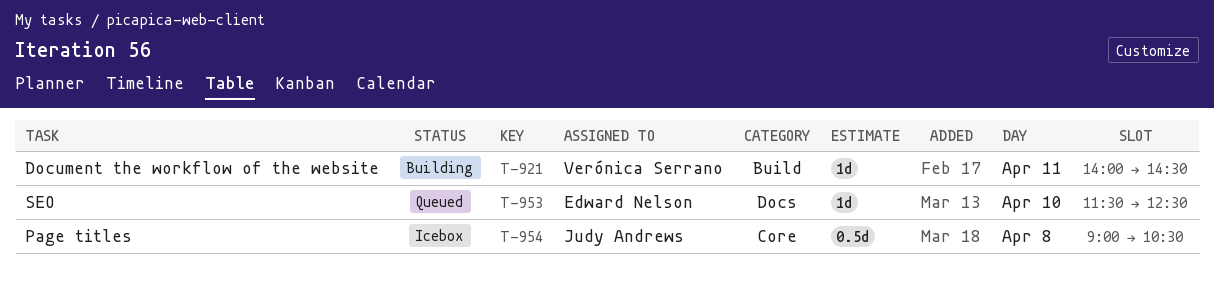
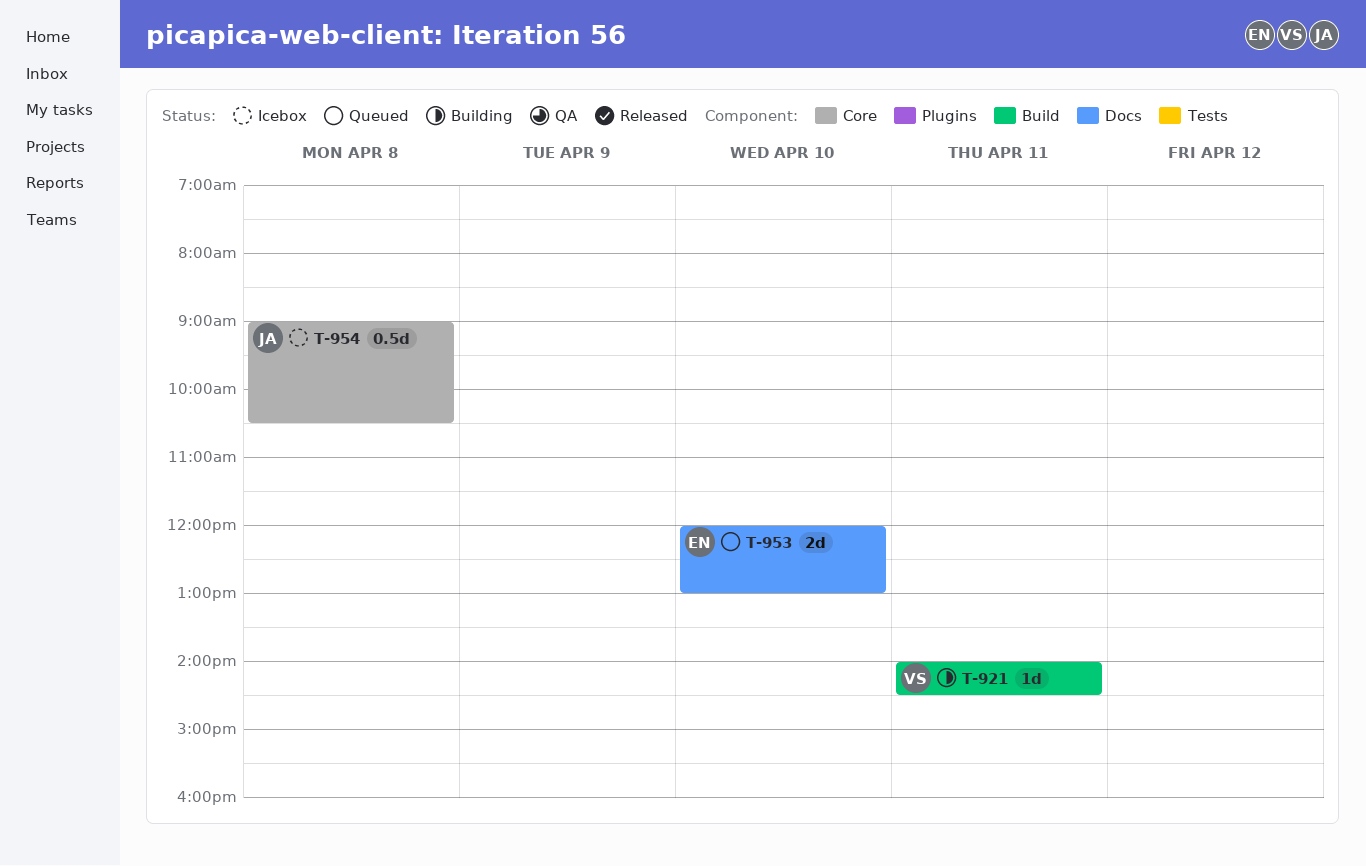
T-953, estimate: 1d -> 2d
T-953, begins: 11:30 -> 12:00
T-953, ends: 12:30 -> 13:00

